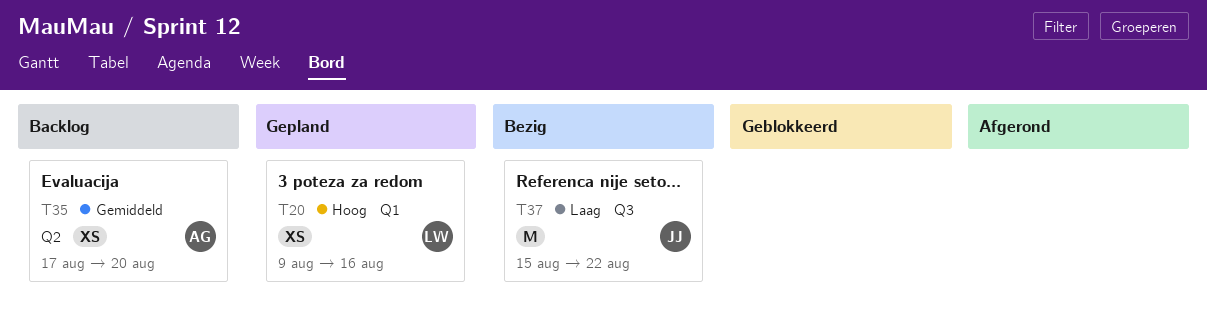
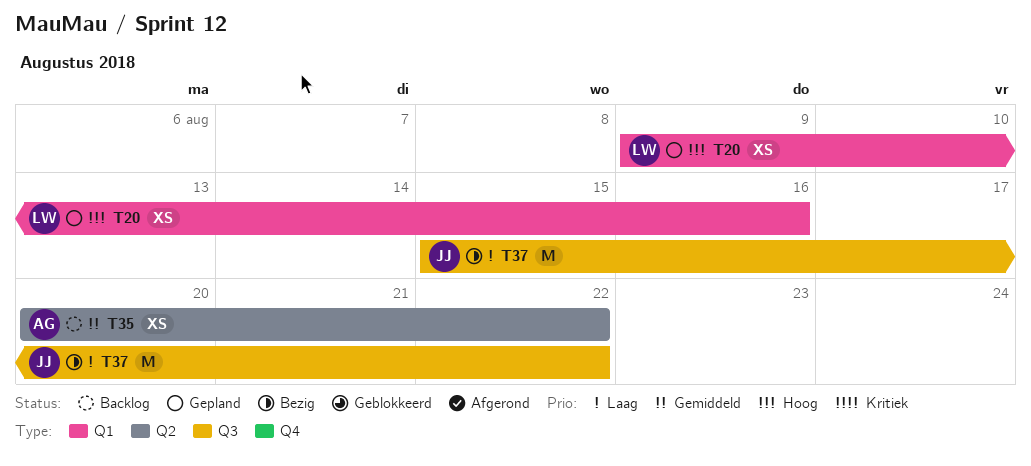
T35, start: Aug 17 -> Aug 20
T35, due: Aug 20 -> Aug 22

